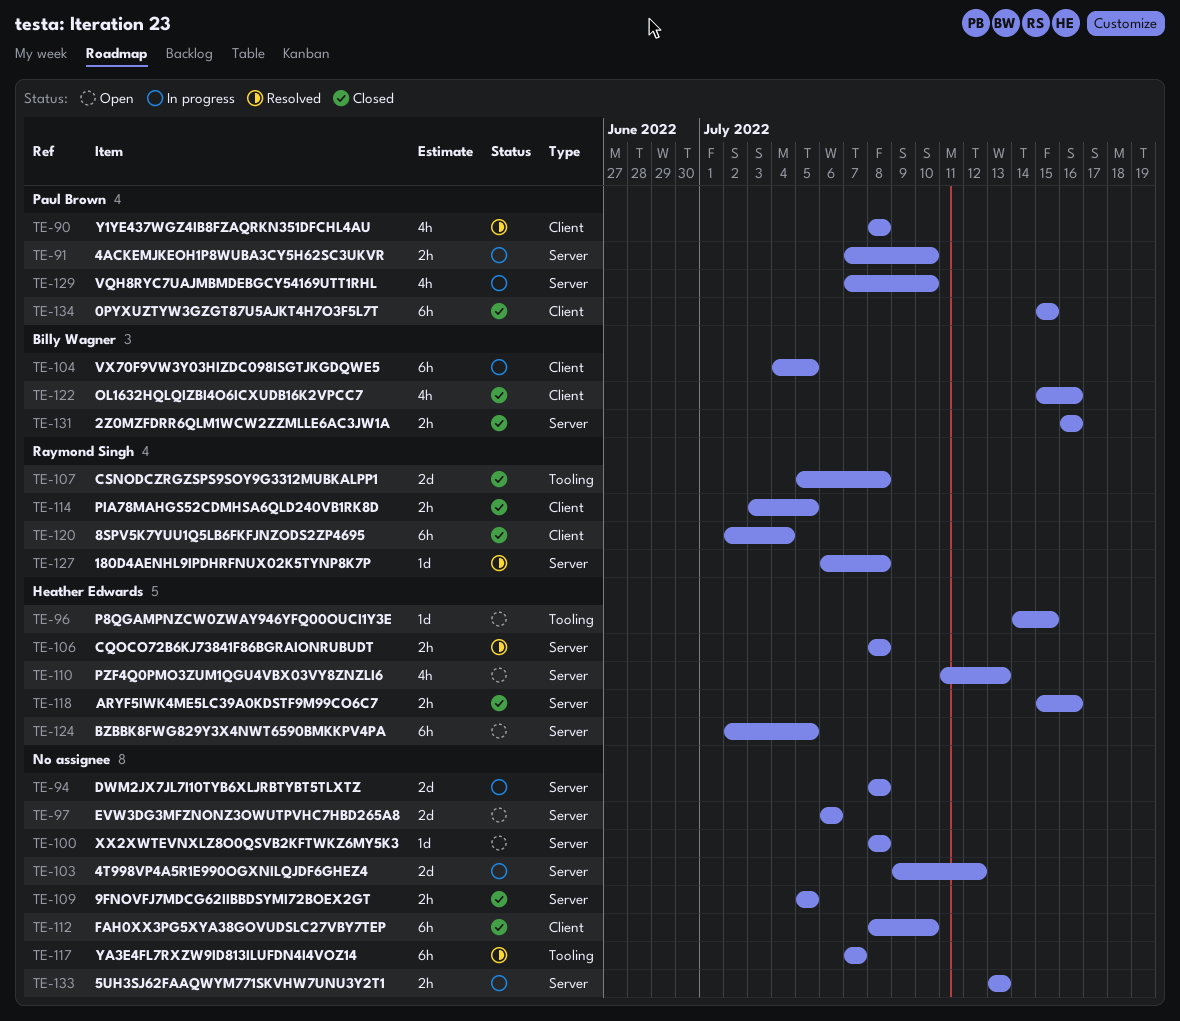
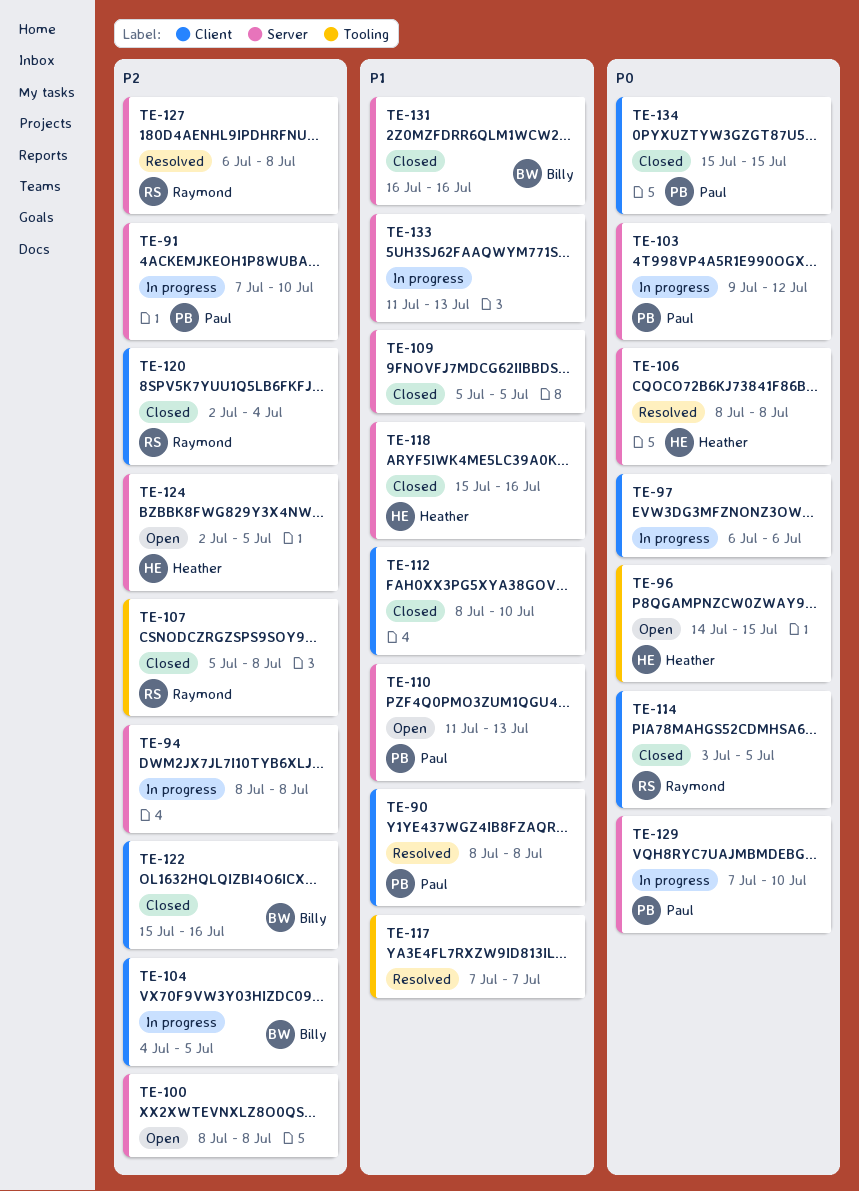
TE-97, status: Open -> In progress
TE-97, label: Server -> Client
TE-103, owner: none -> Paul Brown
TE-110, owner: Heather Edwards -> Paul Brown
TE-133, start: Jul 13 -> Jul 11

